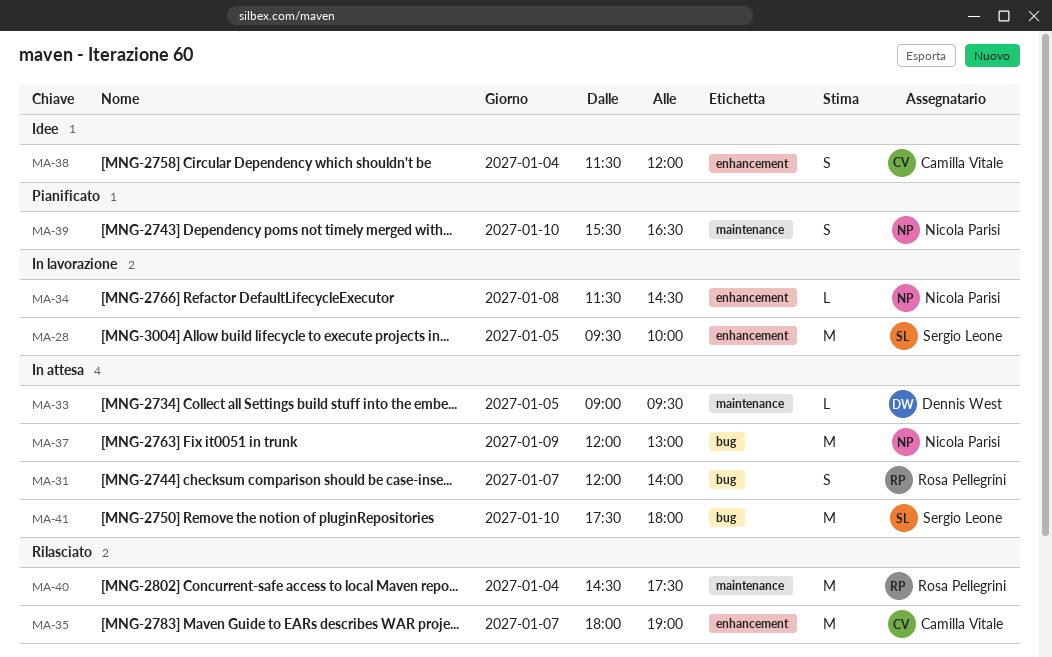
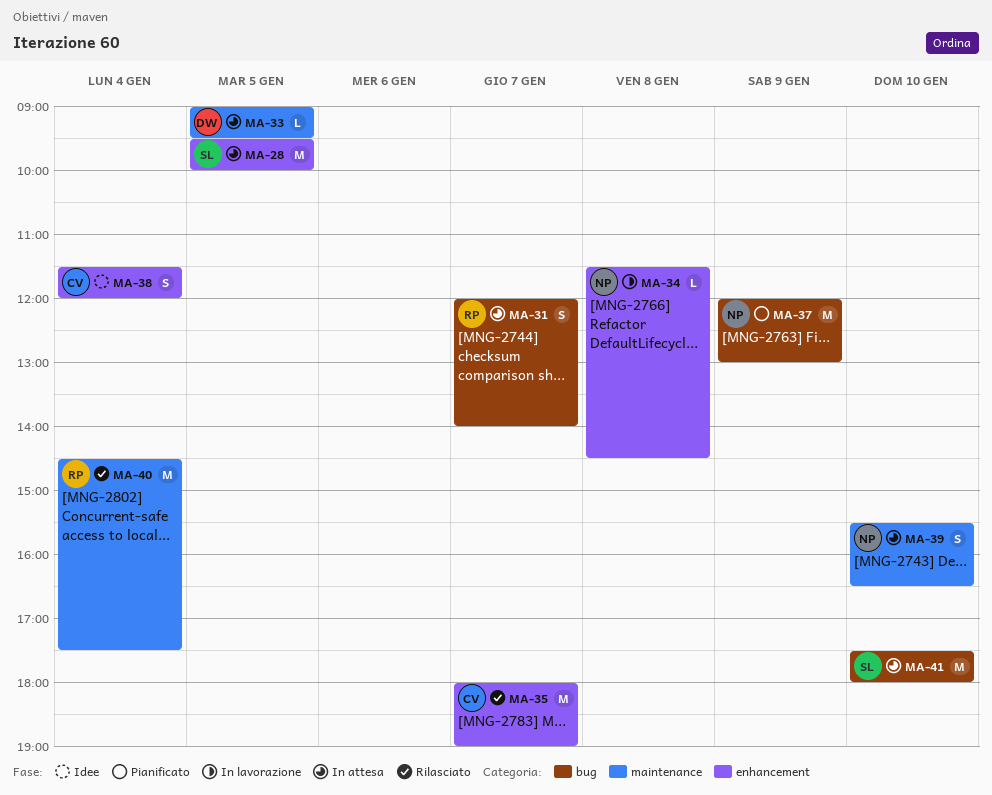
MA-28, status: In lavorazione -> In attesa
MA-37, status: In attesa -> Pianificato
MA-39, status: Pianificato -> In attesa

